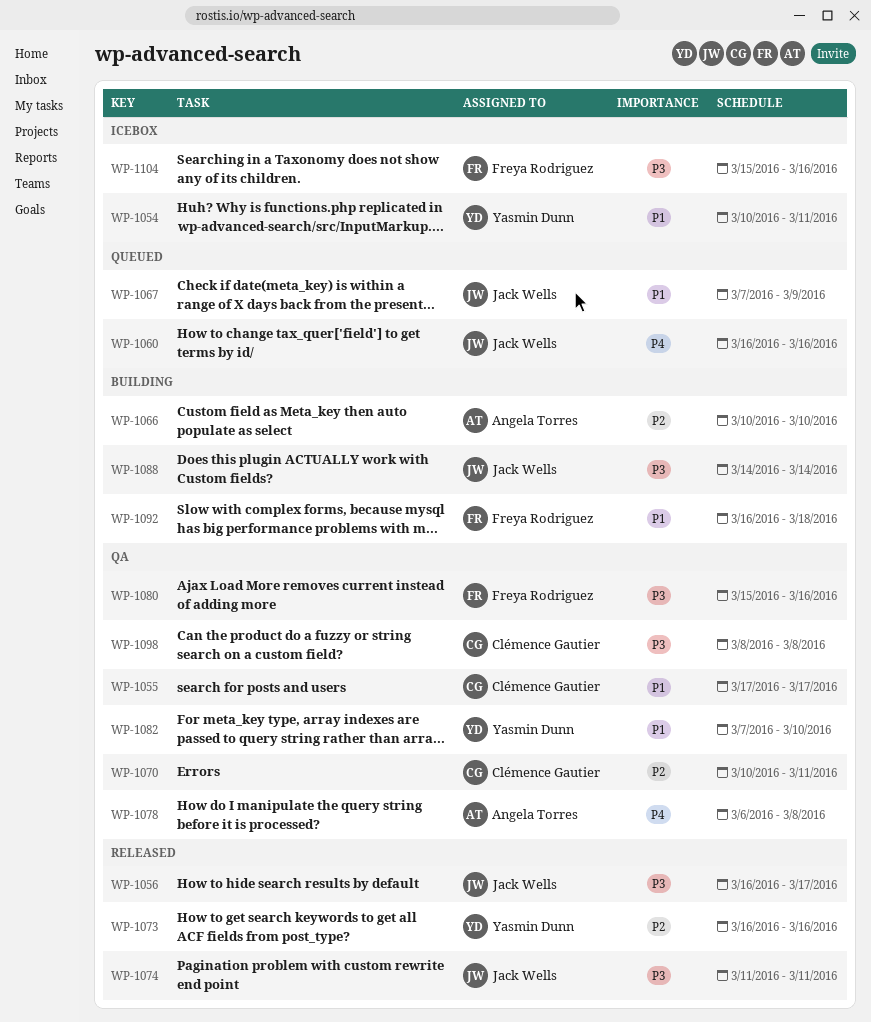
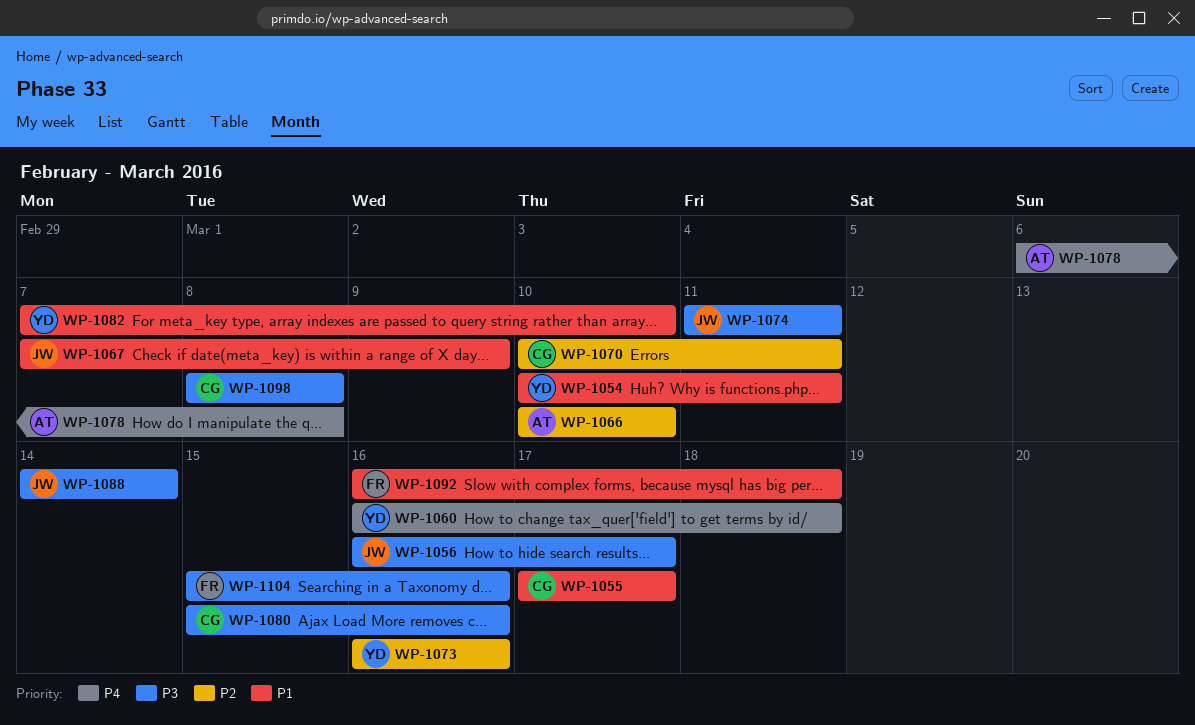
WP-1060, owner: Jack Wells -> Yasmin Dunn
WP-1060, due: Mar 16 -> Mar 18
WP-1080, owner: Freya Rodriguez -> Clémence Gautier

